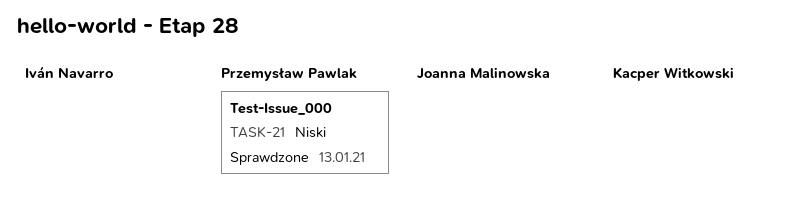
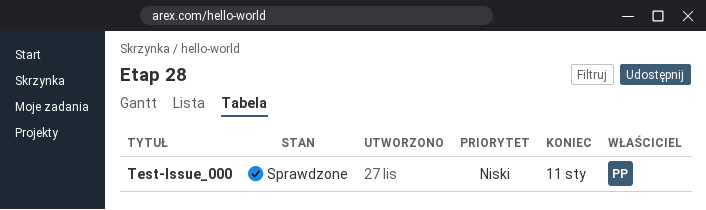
Test-Issue_000, due: Jan 13 -> Jan 11

